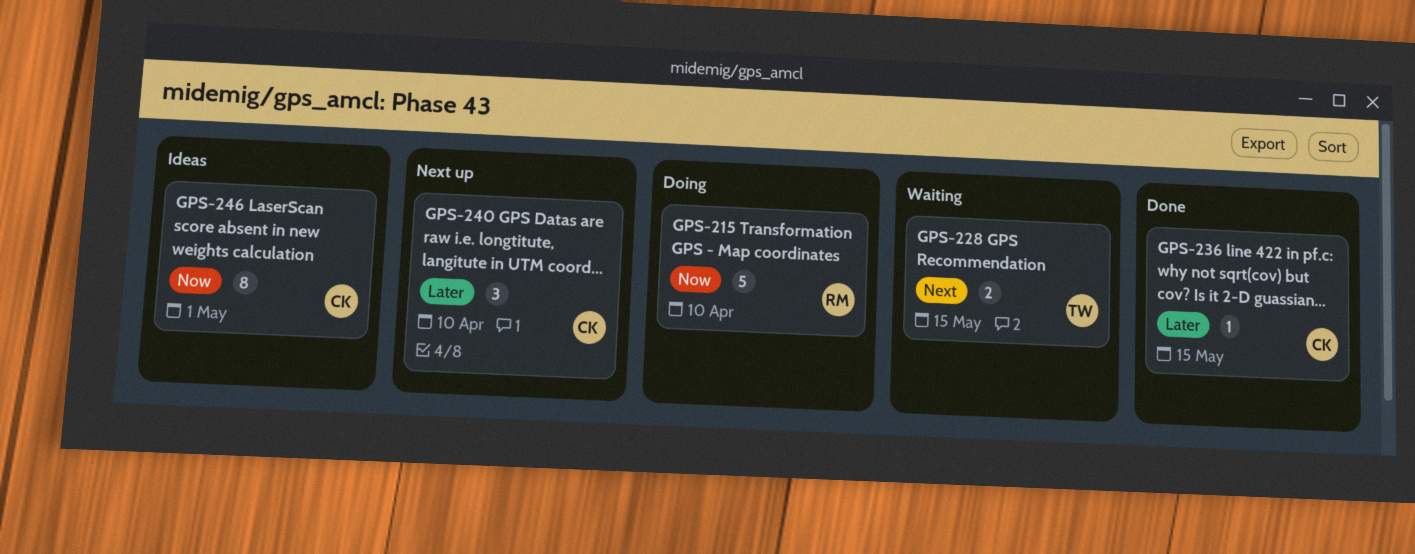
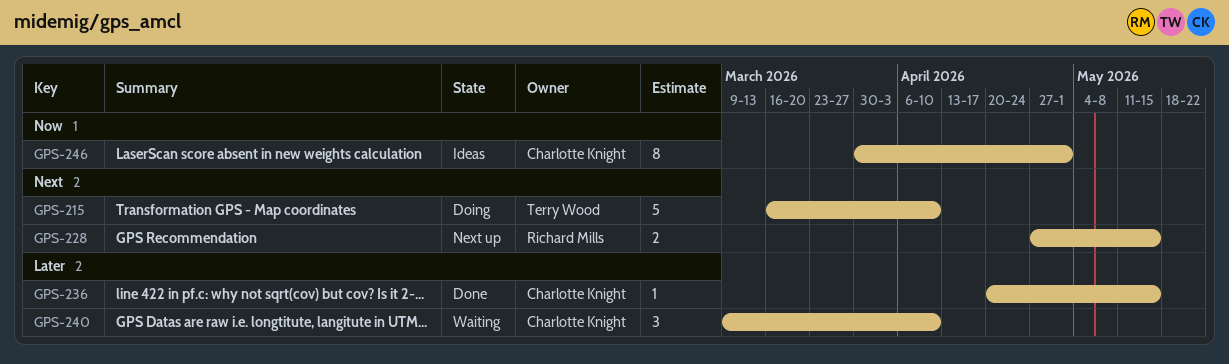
GPS-215, owner: Richard Mills -> Terry Wood
GPS-215, priority: Now -> Next
GPS-228, status: Waiting -> Next up
GPS-228, owner: Terry Wood -> Richard Mills
GPS-240, status: Next up -> Waiting

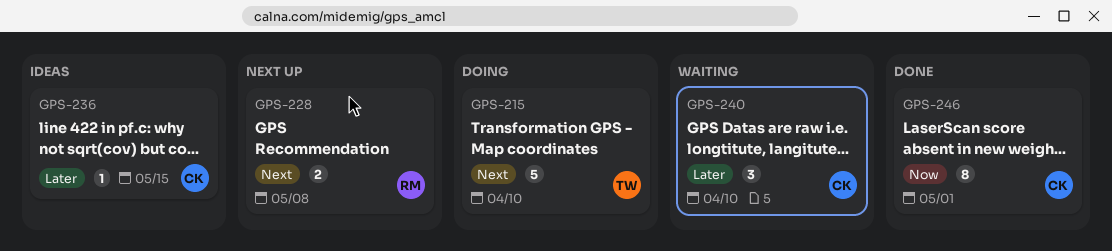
GPS-228, due: May 15 -> May 8
GPS-236, status: Done -> Ideas
GPS-246, status: Ideas -> Done

